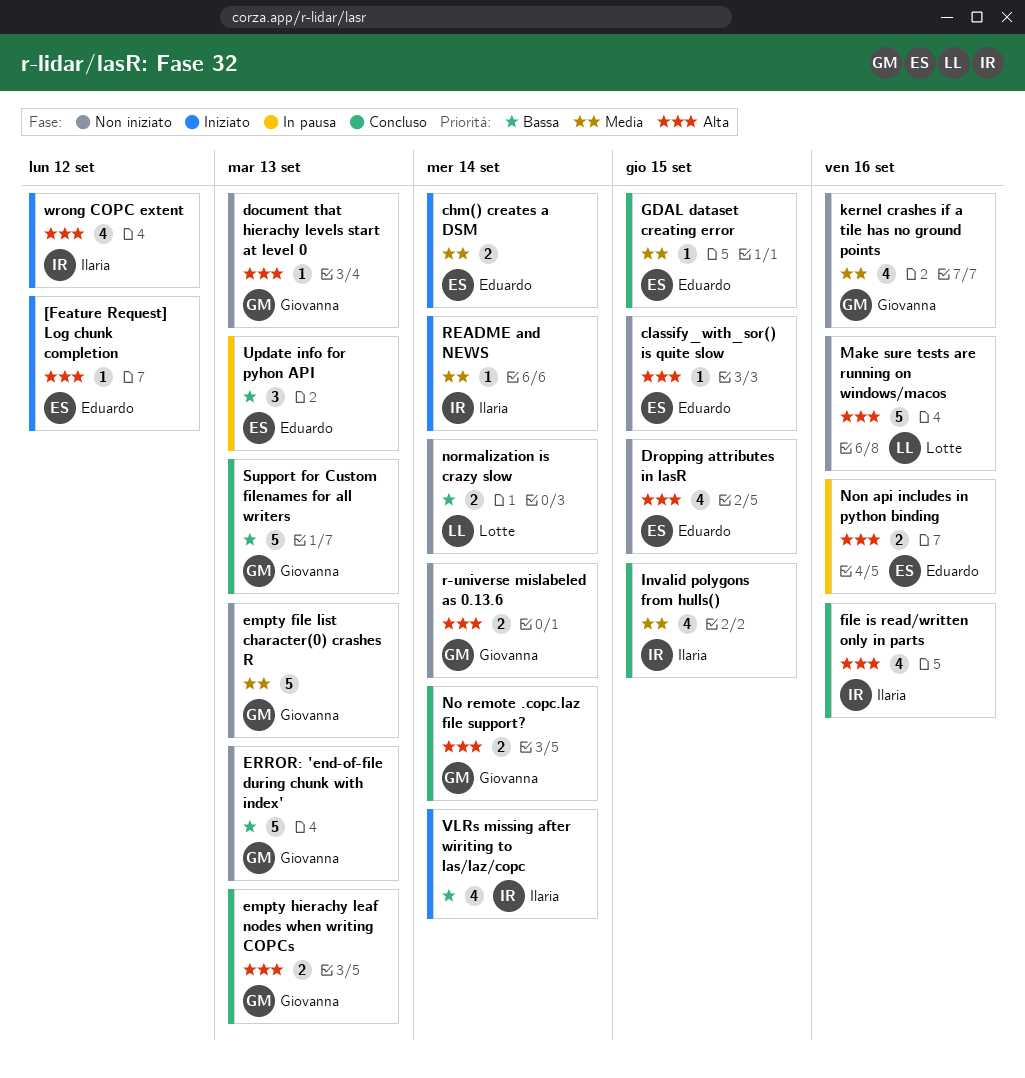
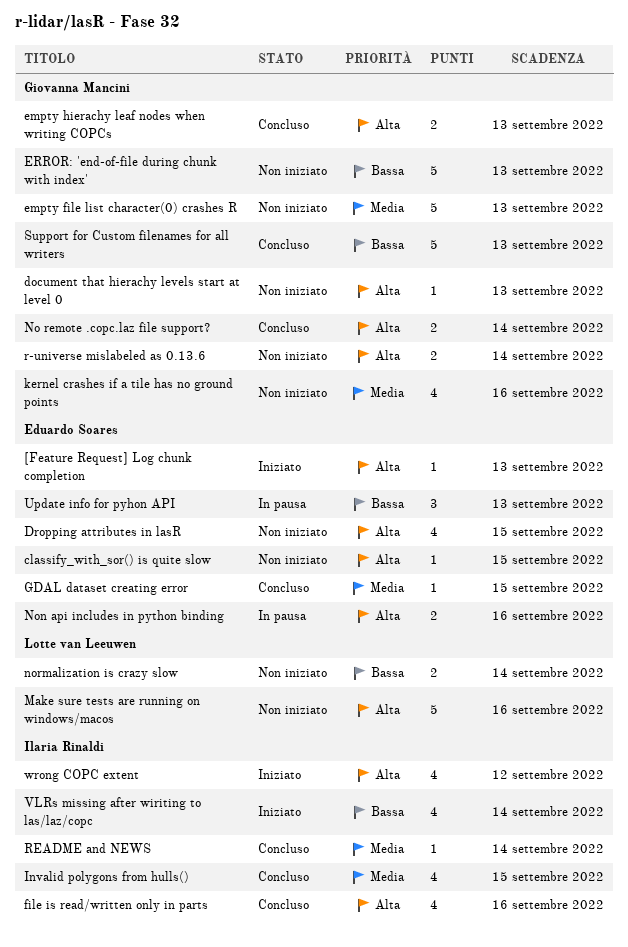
[Feature Request] Log chunk completion, due: Sep 12 -> Sep 13
chm() creates a DSM: present -> none
README and NEWS, status: Iniziato -> Concluso

